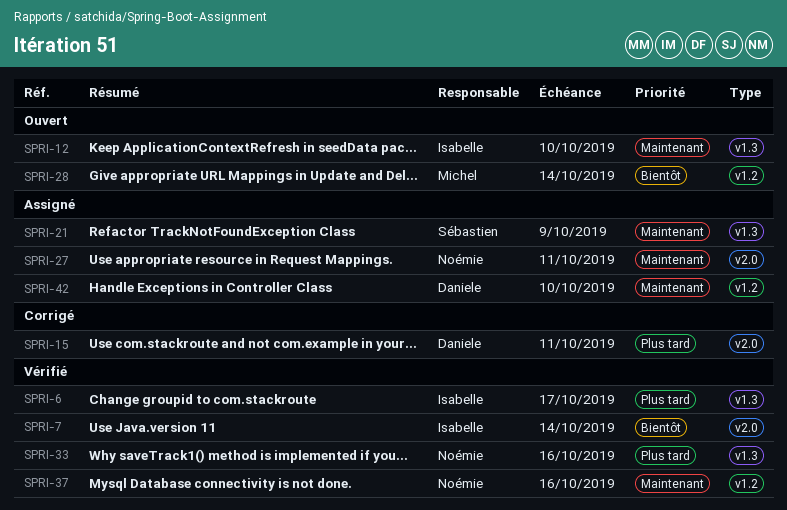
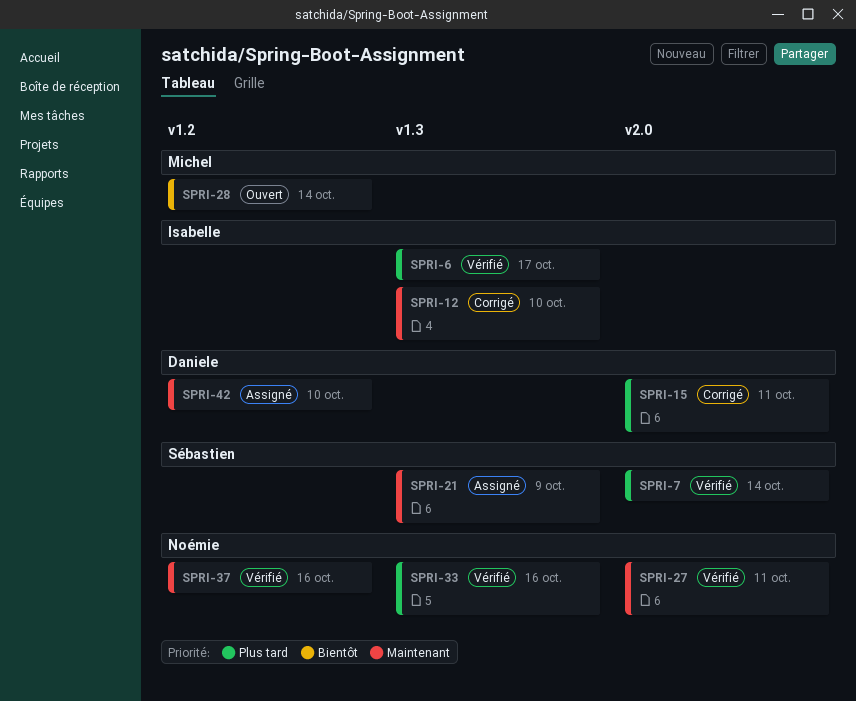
SPRI-7, owner: Isabelle -> Sébastien
SPRI-7, priority: Bientôt -> Plus tard
SPRI-12, status: Ouvert -> Corrigé
SPRI-27, status: Assigné -> Vérifié

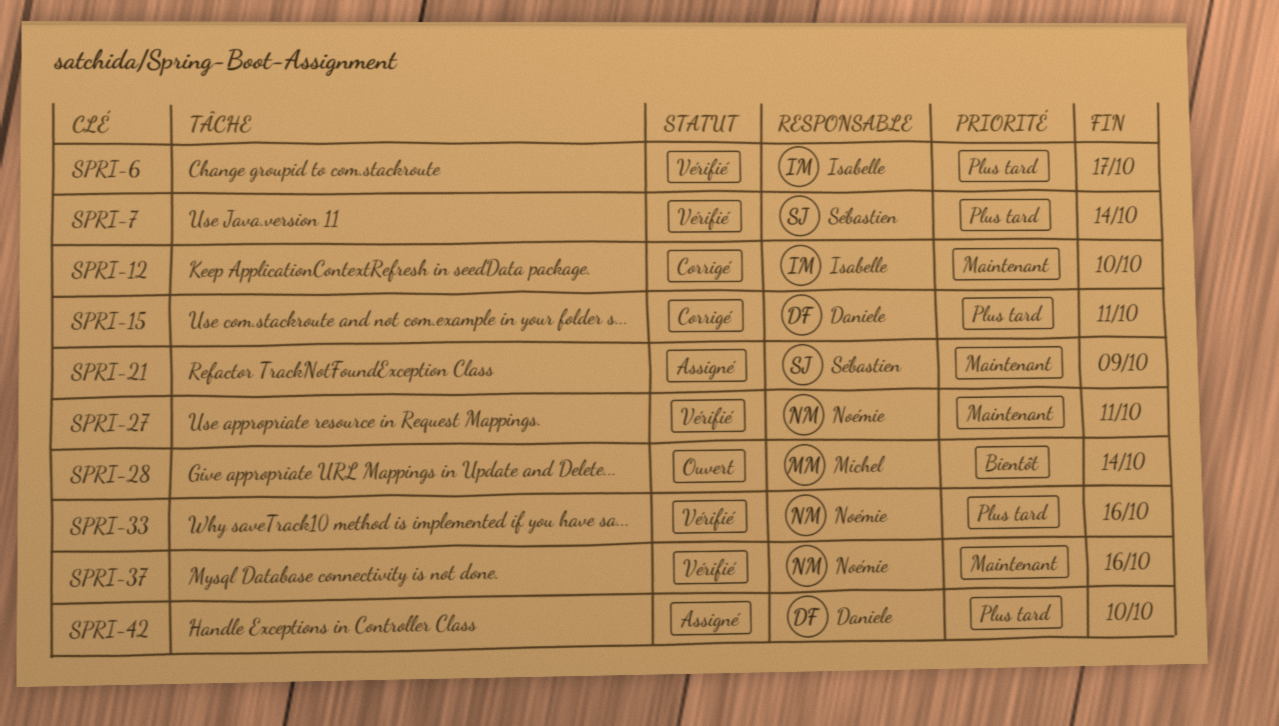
SPRI-42, priority: Maintenant -> Plus tard

